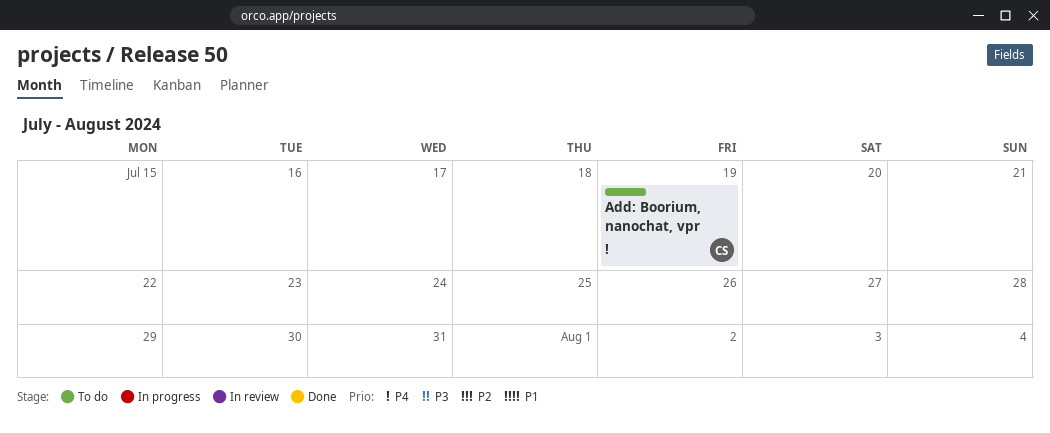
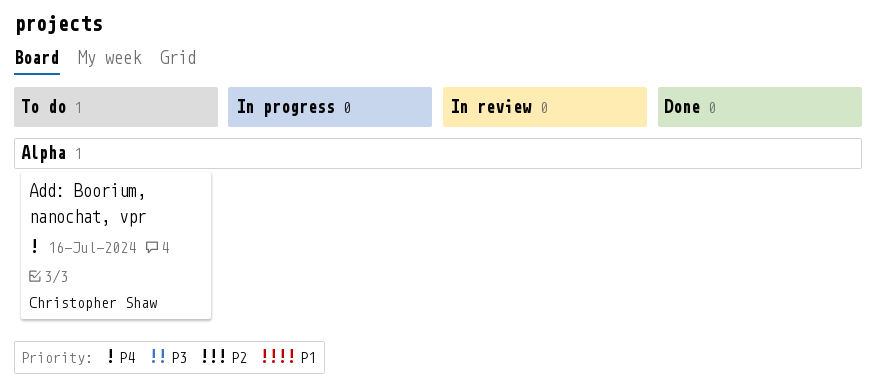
Add: Boorium, nanochat, vpr, due: Jul 19 -> Jul 16

